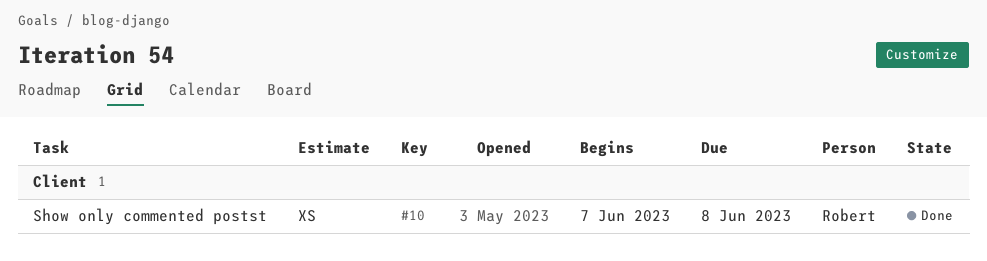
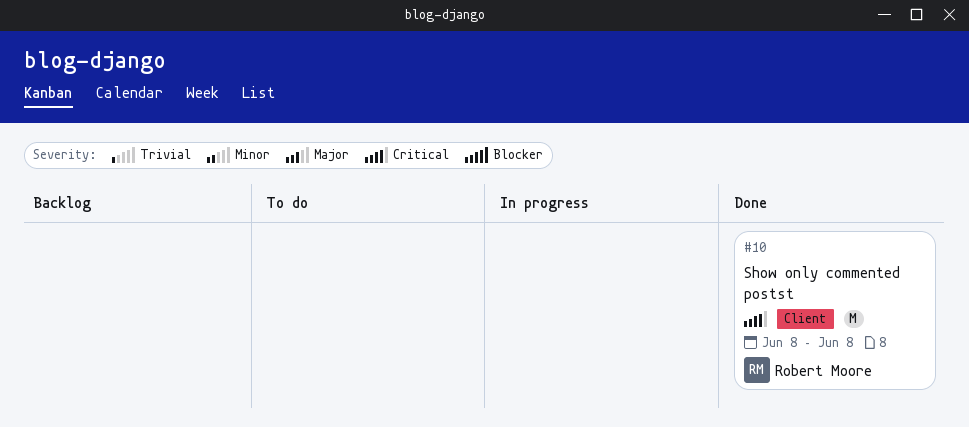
#10, estimate: XS -> M
#10, start: Jun 7 -> Jun 8

